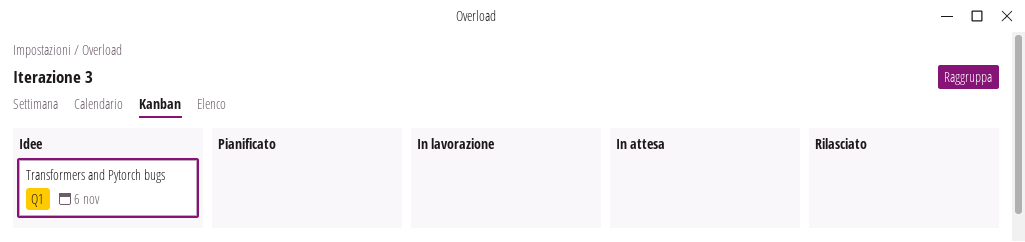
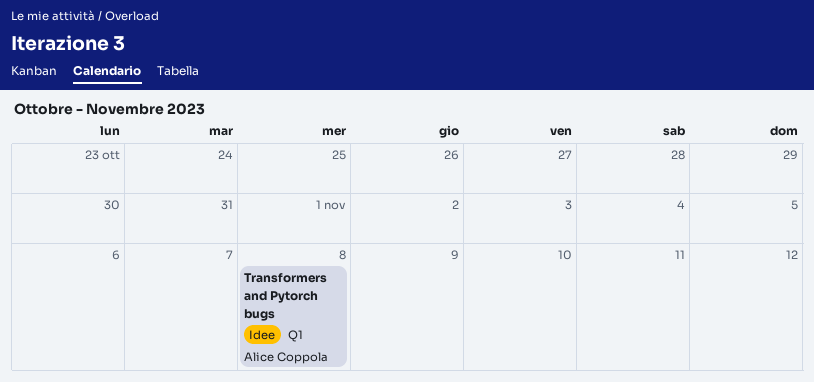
Transformers and Pytorch bugs, due: Nov 6 -> Nov 8

